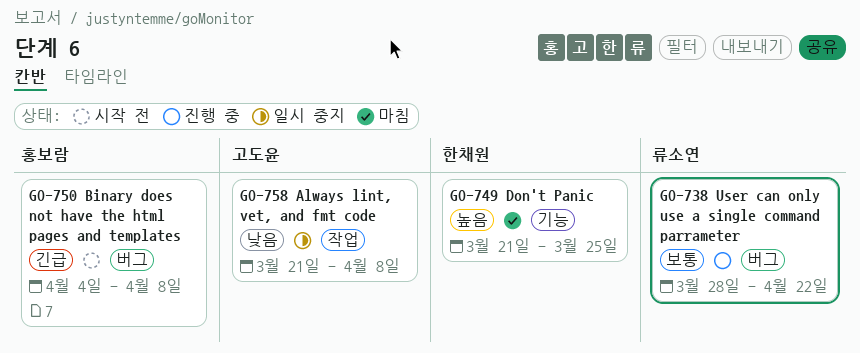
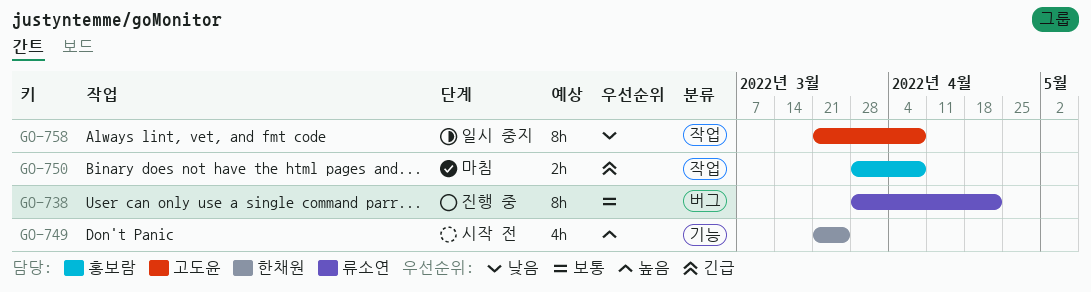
GO-749, status: 마침 -> 시작 전
GO-750, status: 시작 전 -> 마침
GO-750, label: 버그 -> 작업
GO-750, start: Apr 4 -> Mar 28

